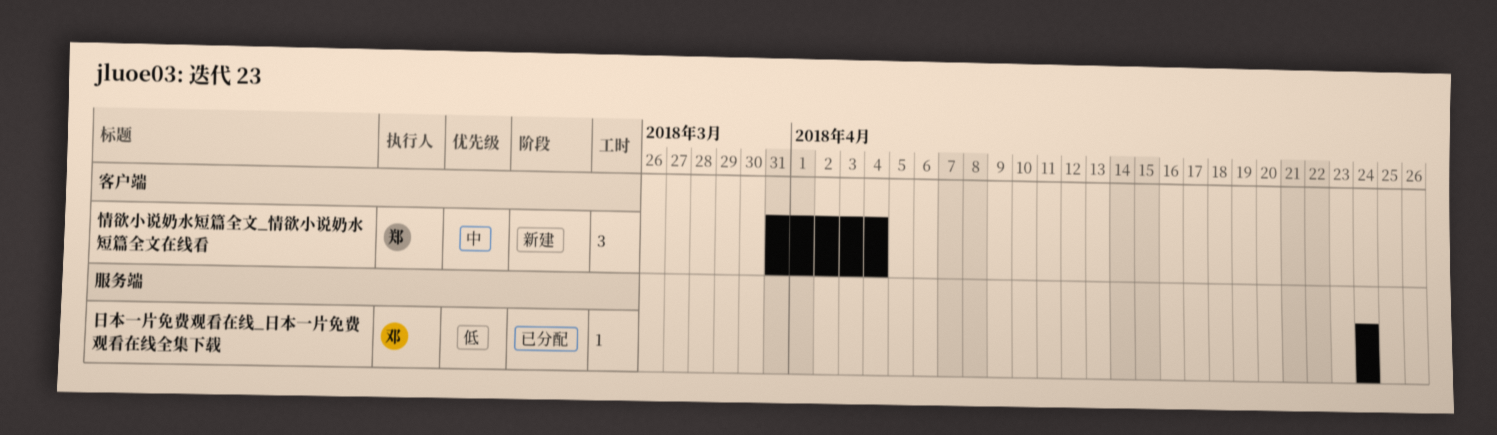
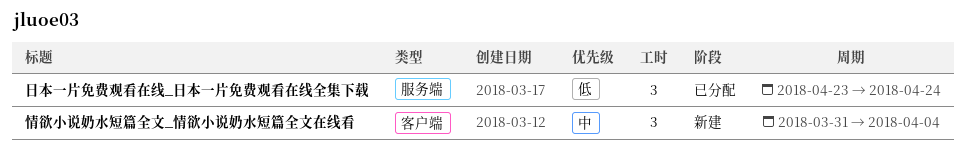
日本一片免费观看在线_日本一片免费观看在线全集下载, estimate: 1 -> 3
日本一片免费观看在线_日本一片免费观看在线全集下载, start: Apr 24 -> Apr 23

